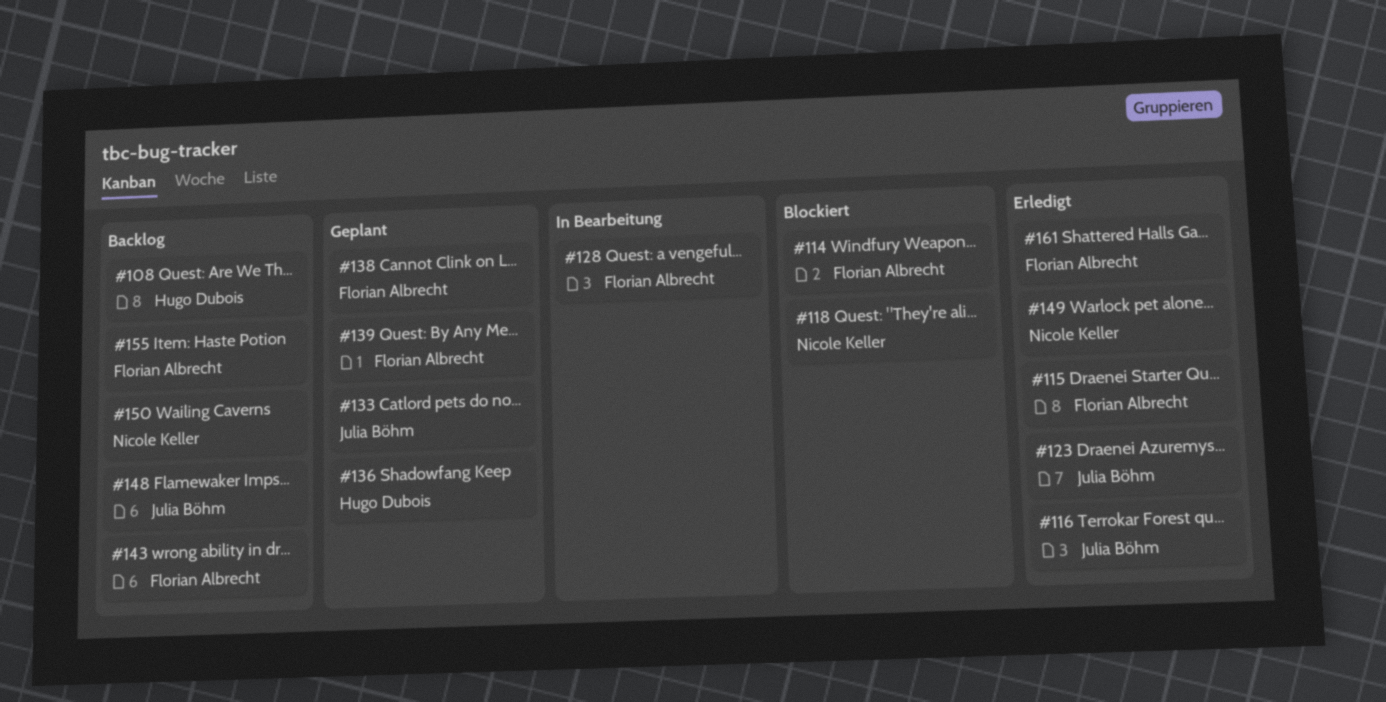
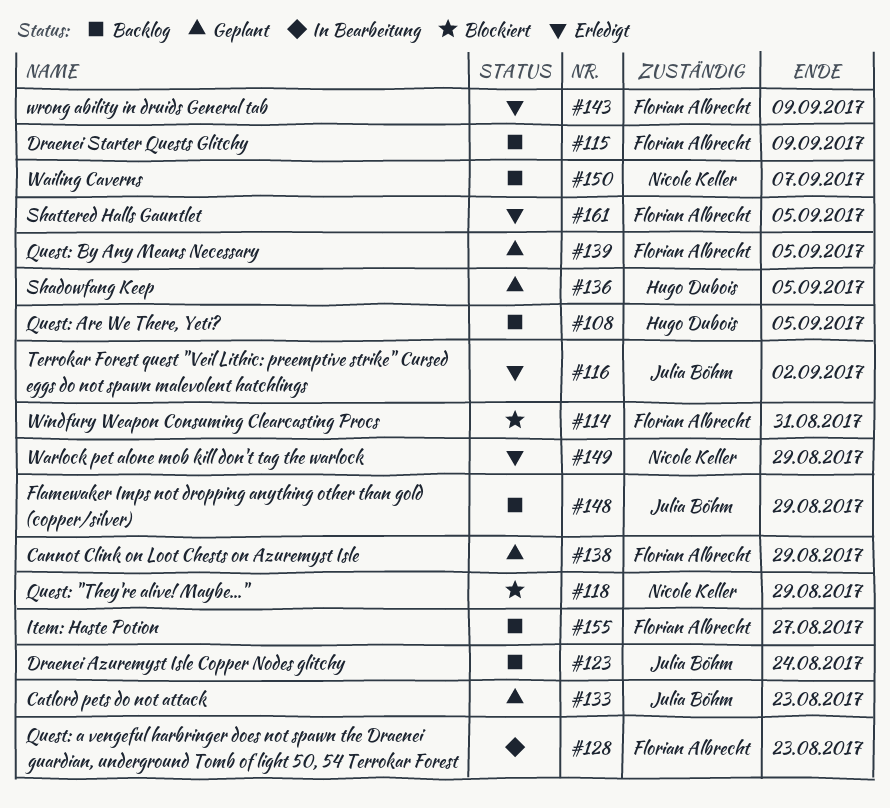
#115, status: Erledigt -> Backlog
#123, status: Erledigt -> Backlog
#143, status: Backlog -> Erledigt

